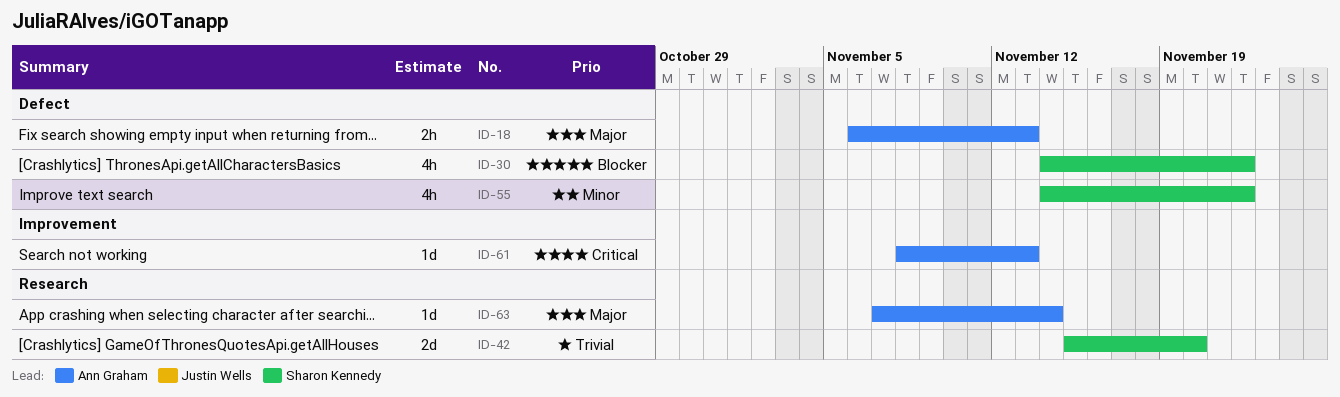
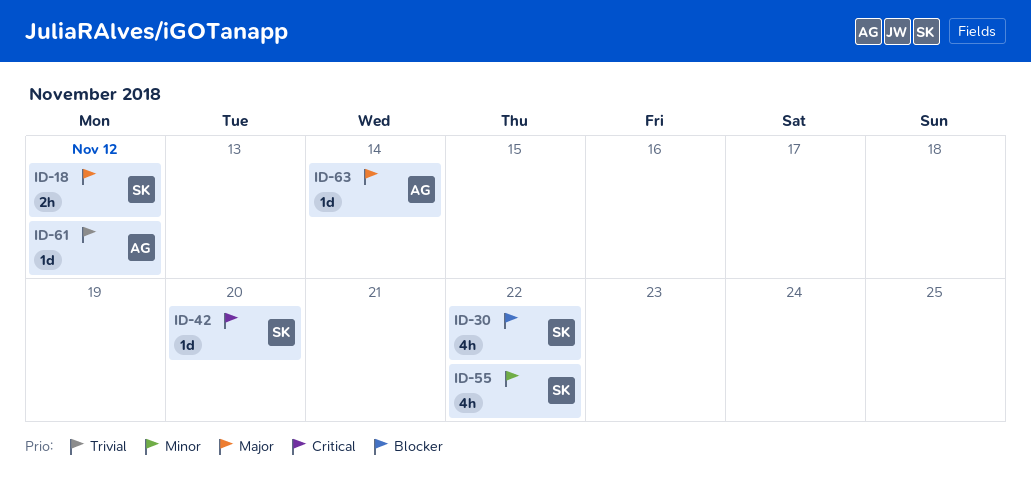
ID-18, owner: Ann Graham -> Sharon Kennedy
ID-18, due: Nov 13 -> Nov 12
ID-42, priority: Trivial -> Critical
ID-42, estimate: 2d -> 1d
ID-61, priority: Critical -> Trivial
ID-61, due: Nov 13 -> Nov 12

